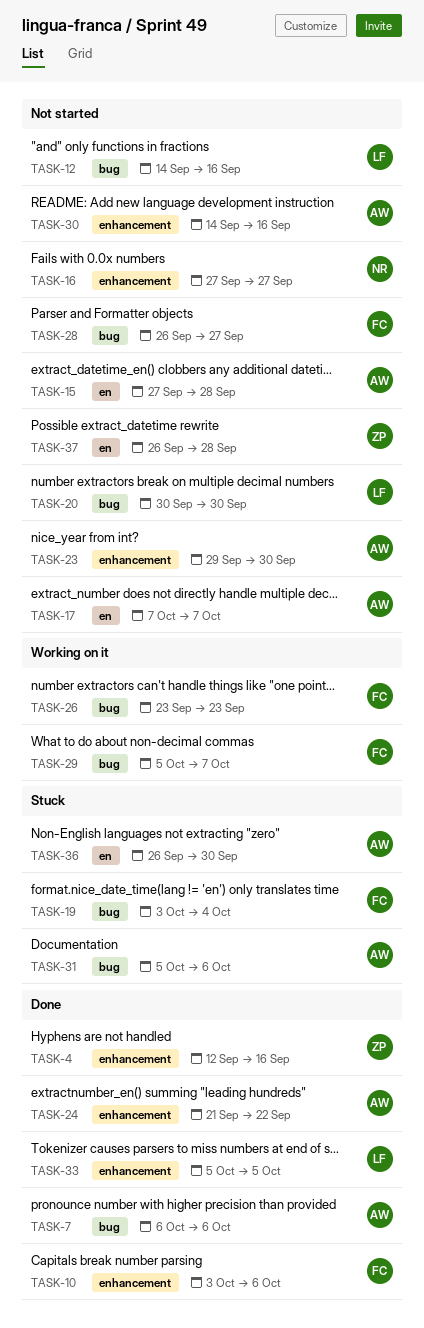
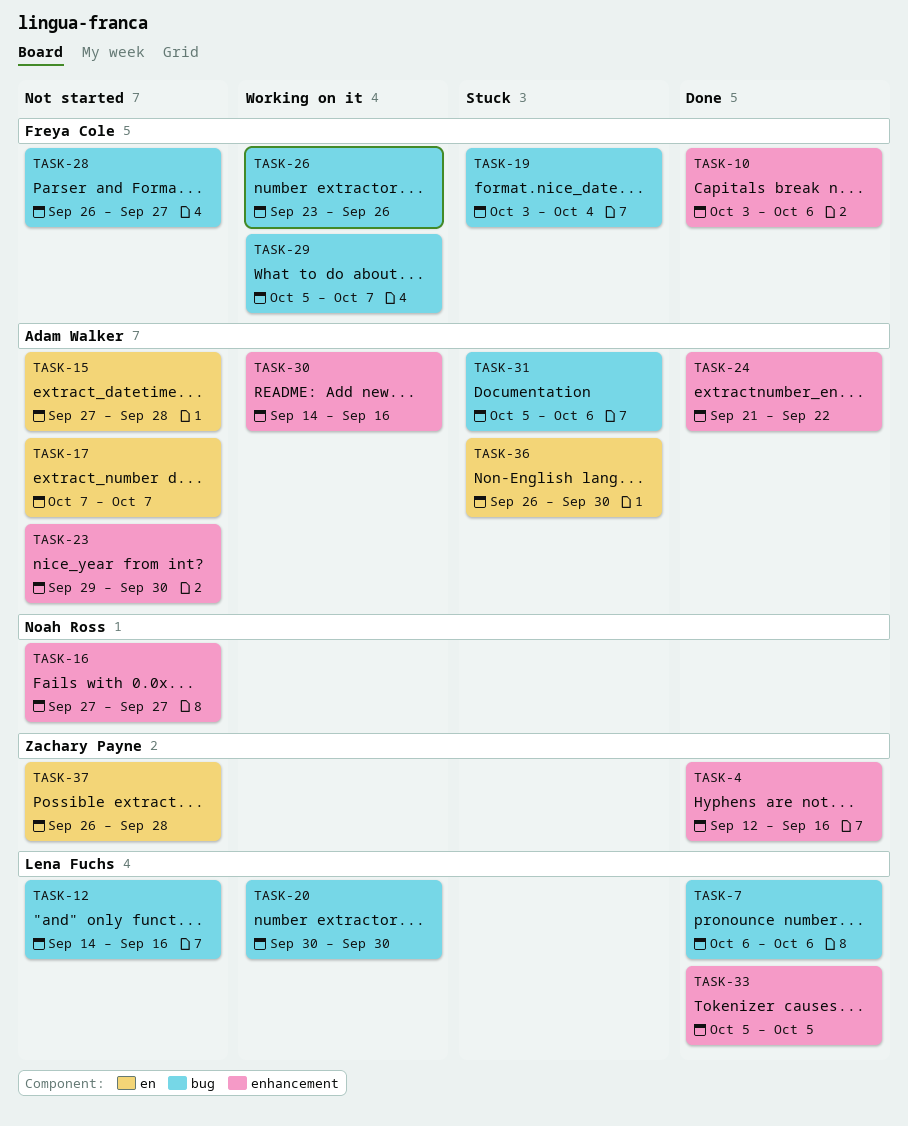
TASK-7, owner: Adam Walker -> Lena Fuchs
TASK-20, status: Not started -> Working on it
TASK-26, due: Sep 23 -> Sep 26
TASK-30, status: Not started -> Working on it

